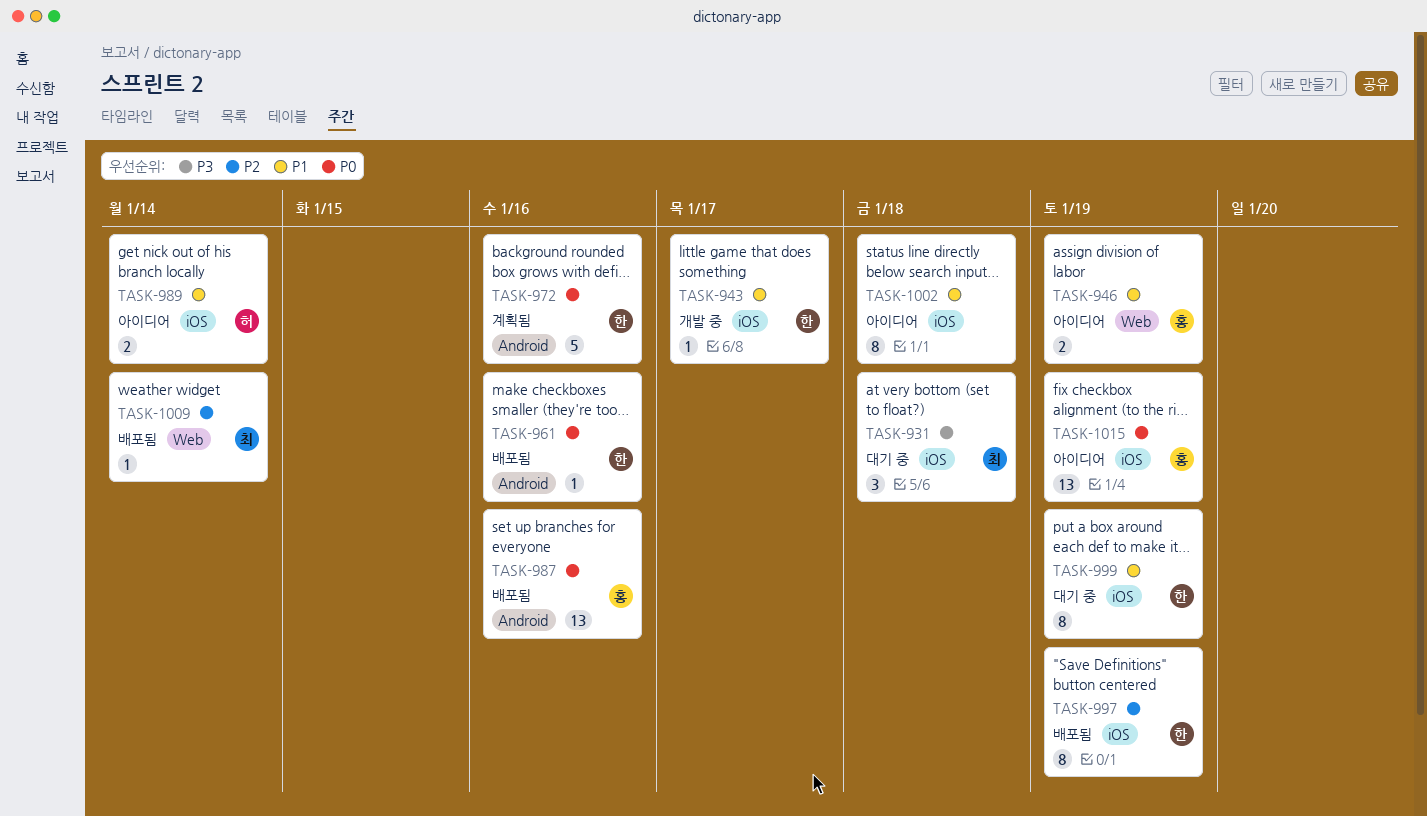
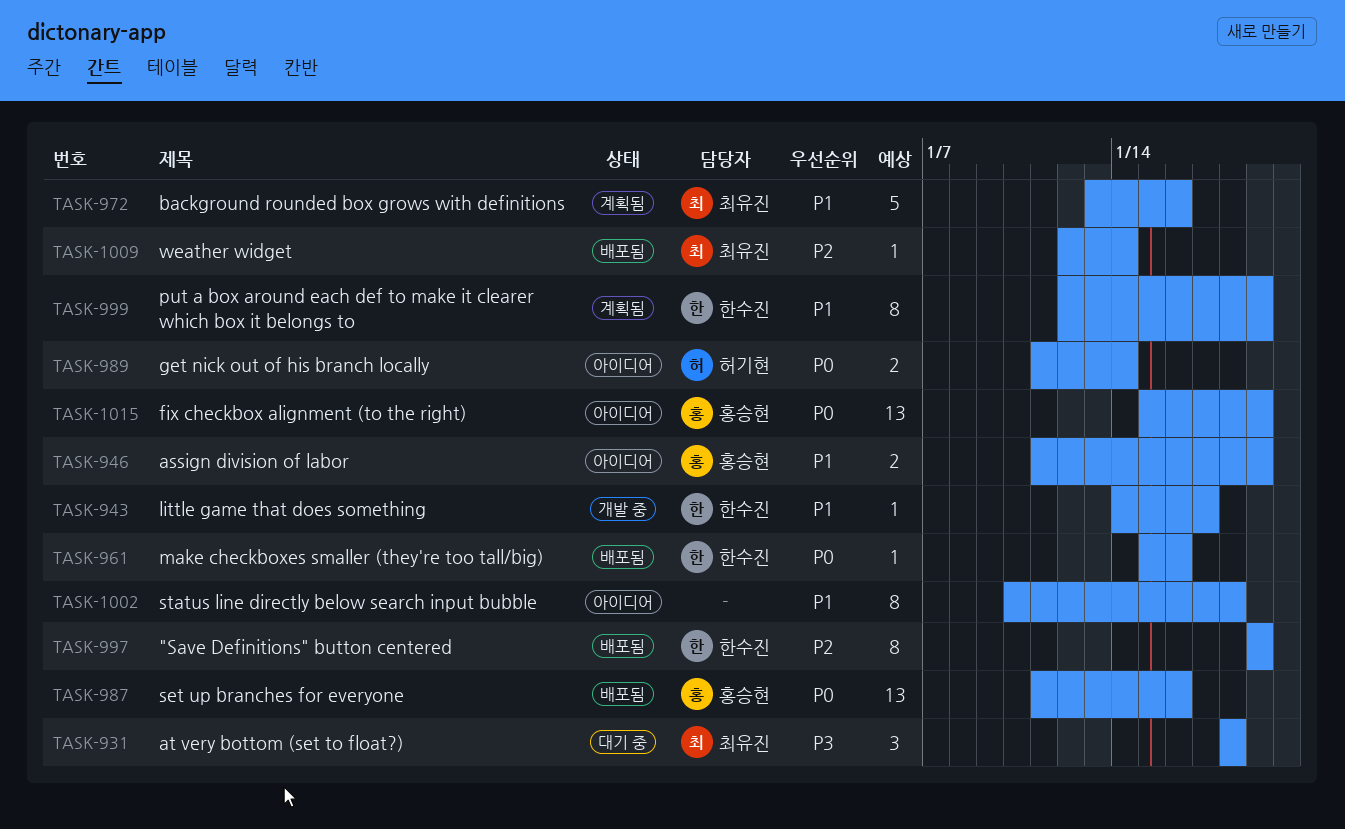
TASK-972, owner: 한수진 -> 최유진
TASK-972, priority: P0 -> P1
TASK-989, priority: P1 -> P0
TASK-999, status: 대기 중 -> 계획됨

